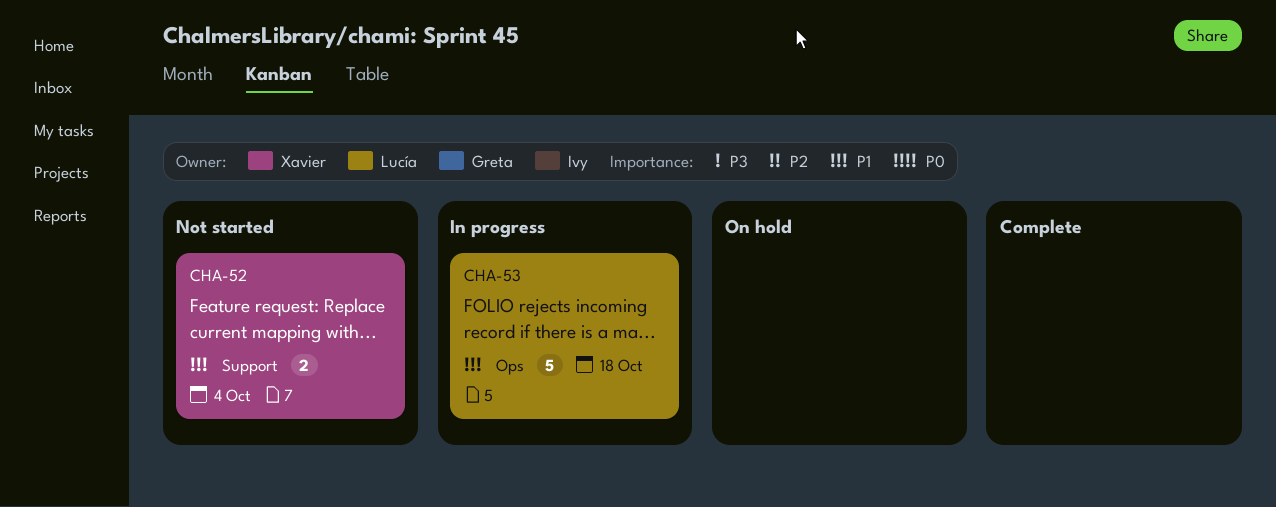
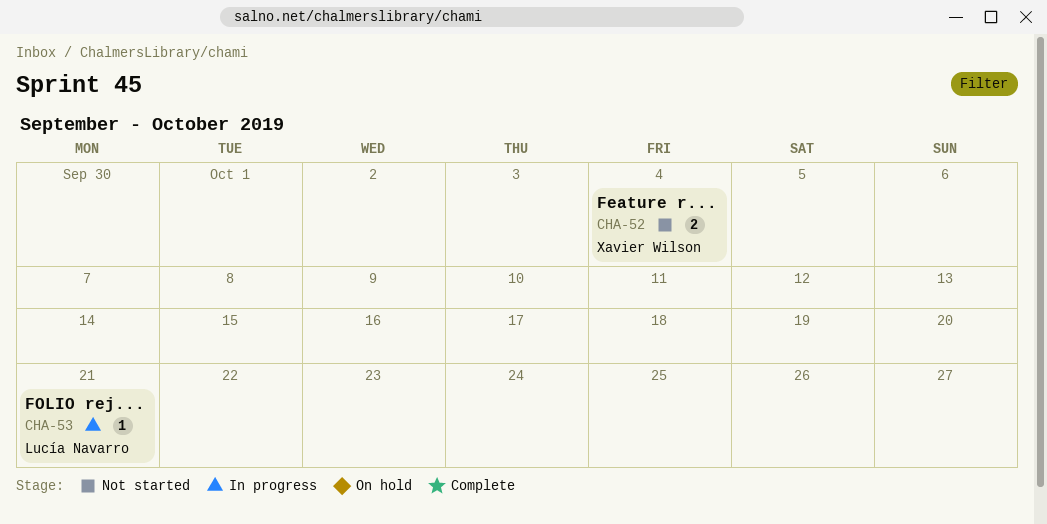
CHA-53, estimate: 5 -> 1
CHA-53, due: Oct 18 -> Oct 21

